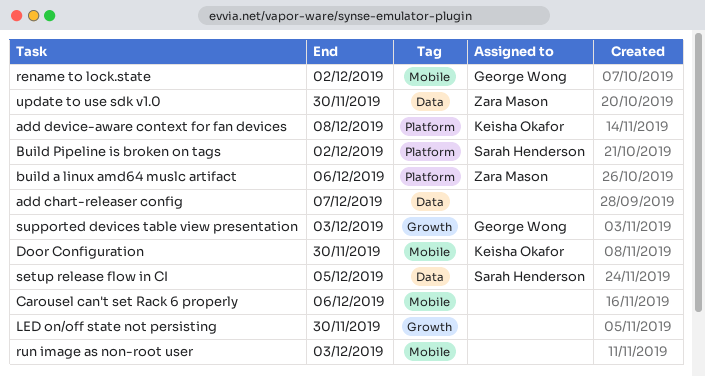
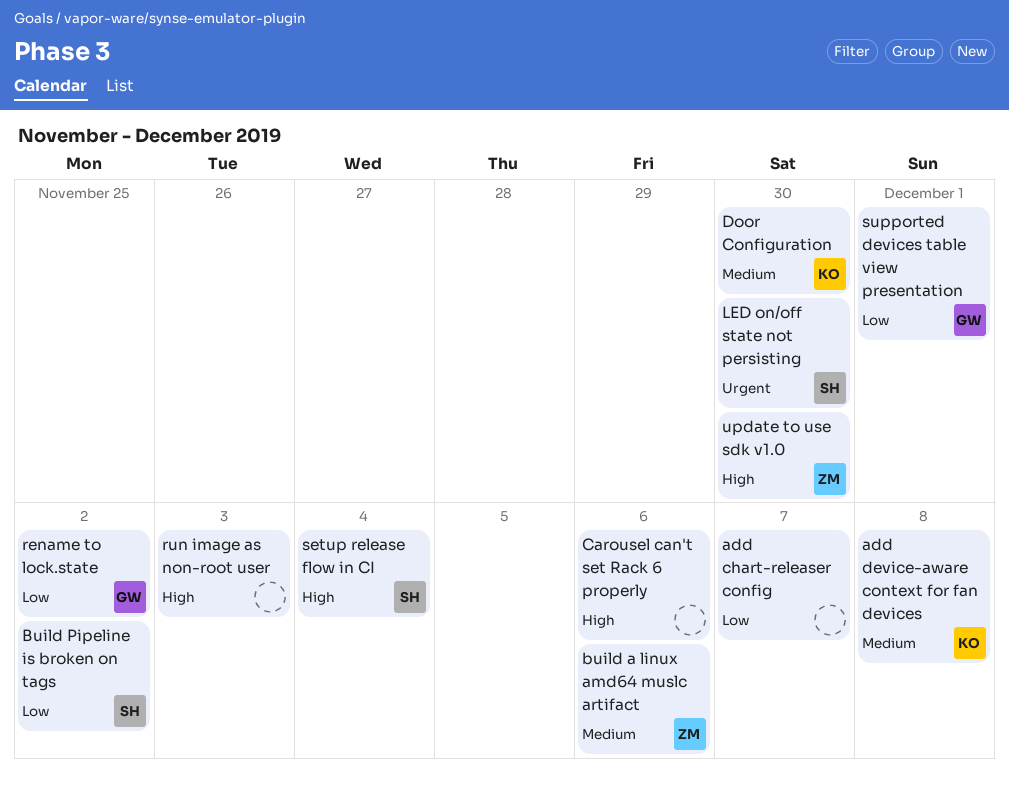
LED on/off state not persisting, owner: none -> Sarah Henderson
setup release flow in CI, due: Dec 5 -> Dec 4
supported devices table view presentation, due: Dec 3 -> Dec 1

